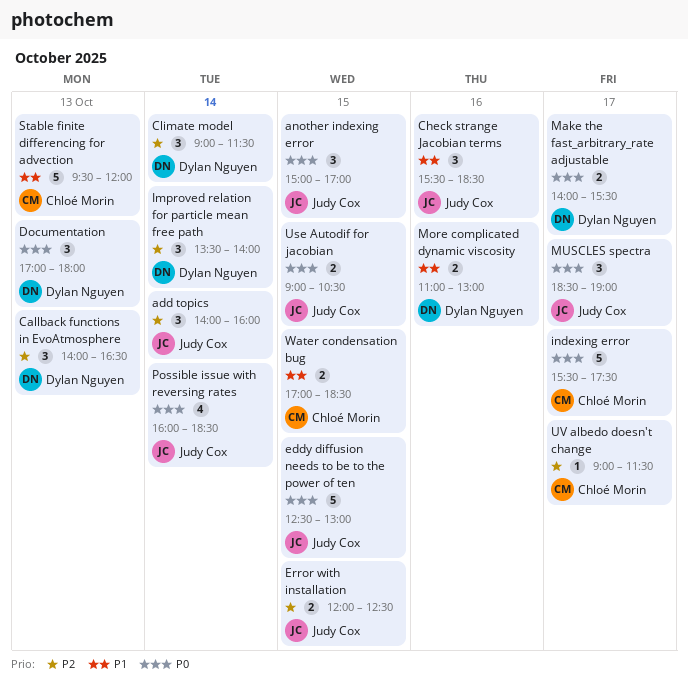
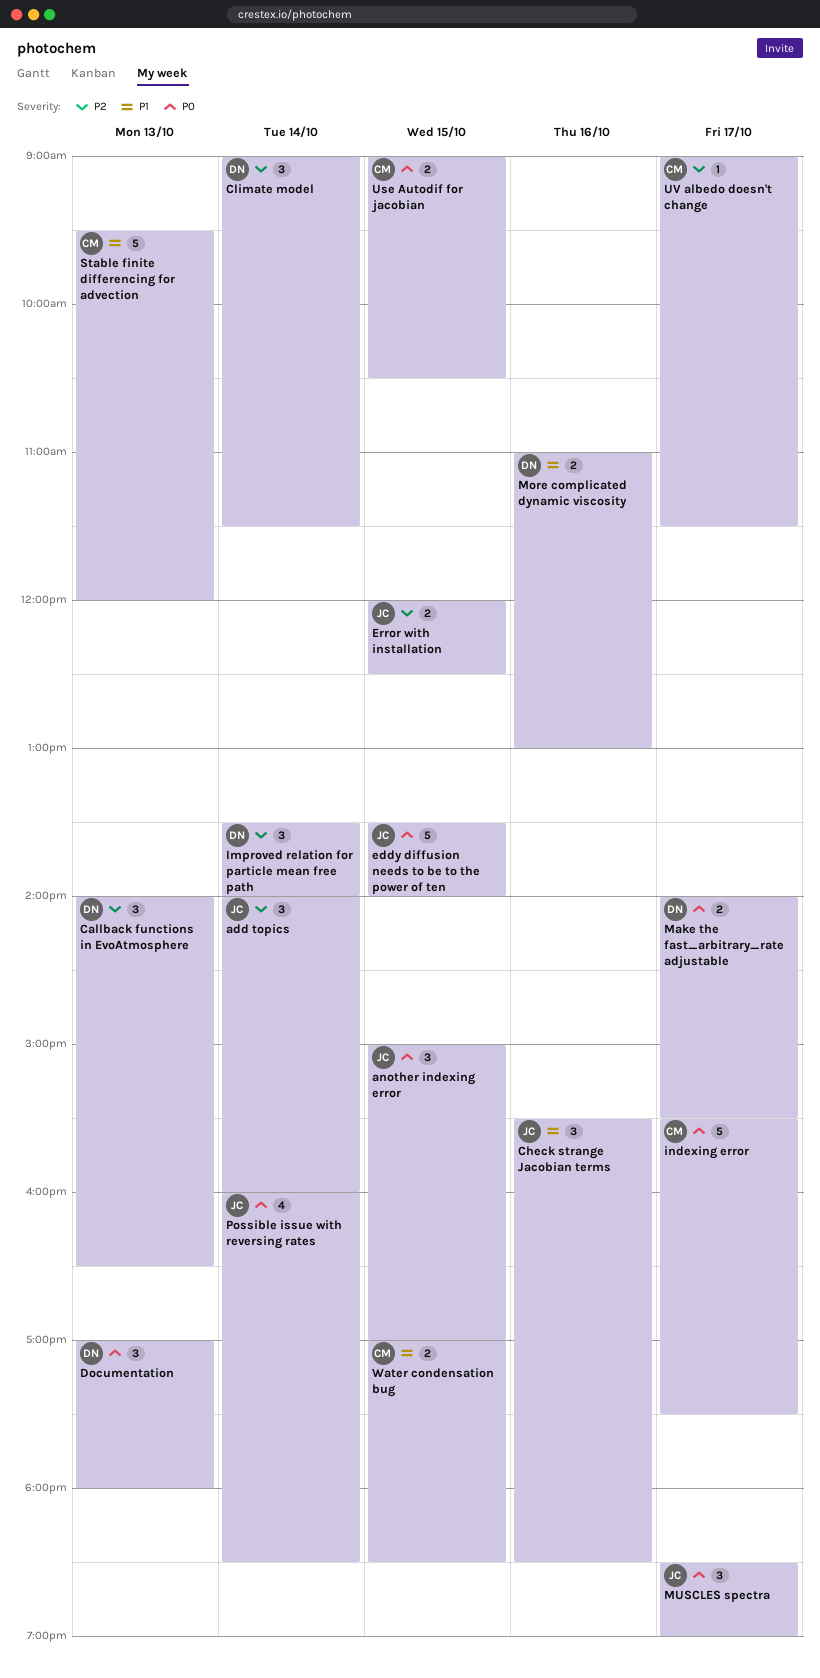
eddy diffusion needs to be to the power of ten, begins: 12:30 -> 13:30
eddy diffusion needs to be to the power of ten, ends: 13:00 -> 14:00
Use Autodif for jacobian, owner: Judy Cox -> Chloé Morin

